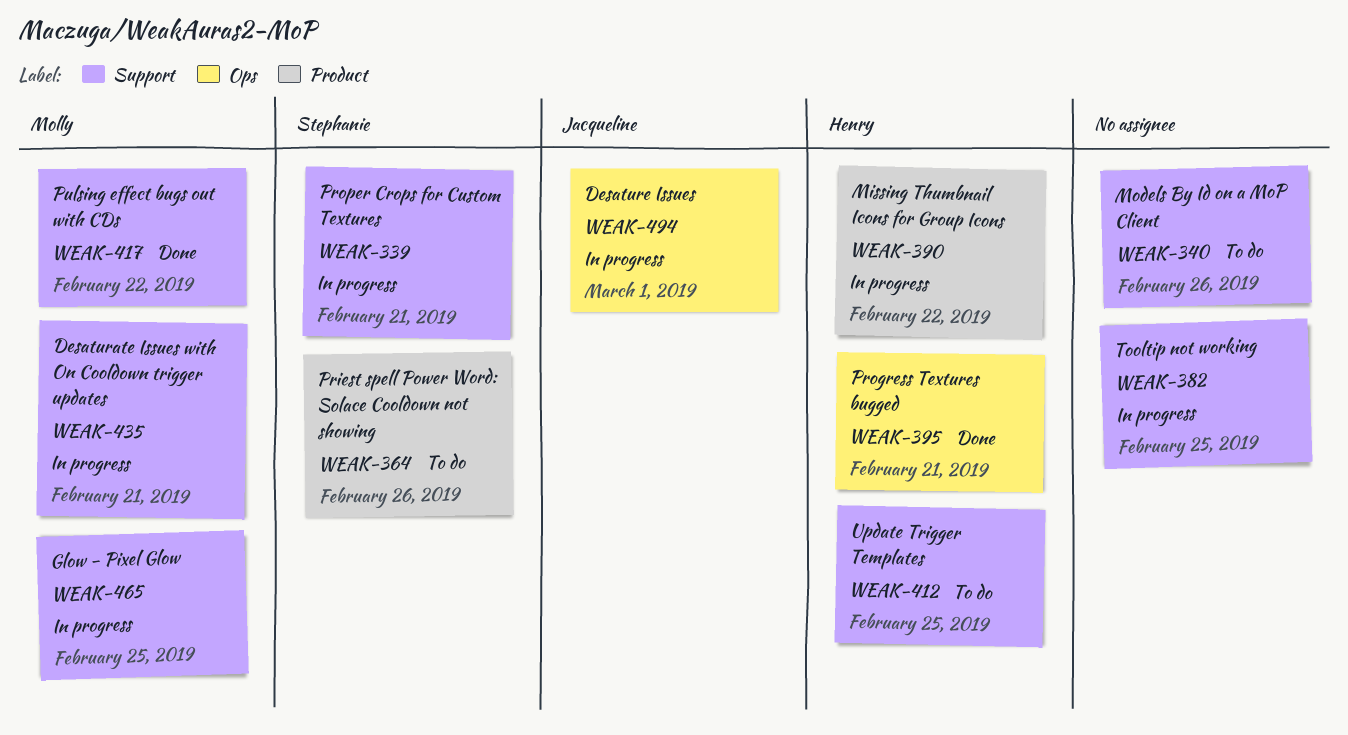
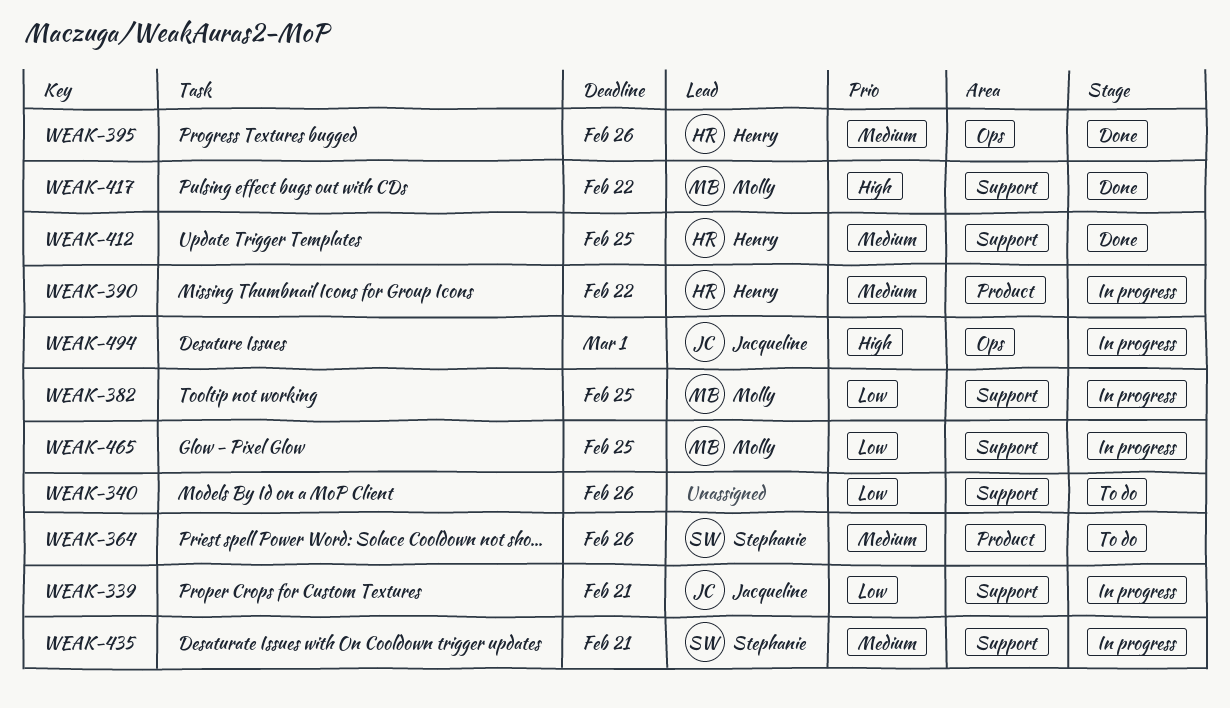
WEAK-339, owner: Stephanie -> Jacqueline
WEAK-382, owner: none -> Molly
WEAK-395, due: Feb 21 -> Feb 26
WEAK-412, status: To do -> Done
WEAK-435, owner: Molly -> Stephanie

